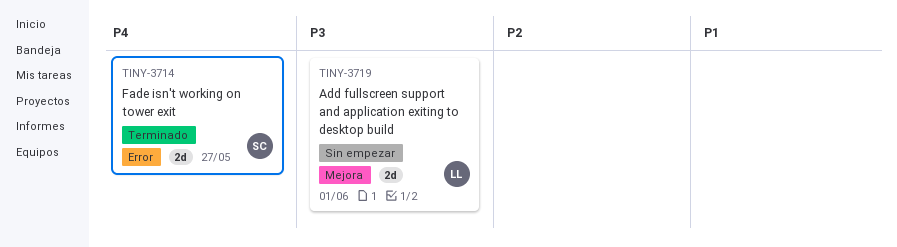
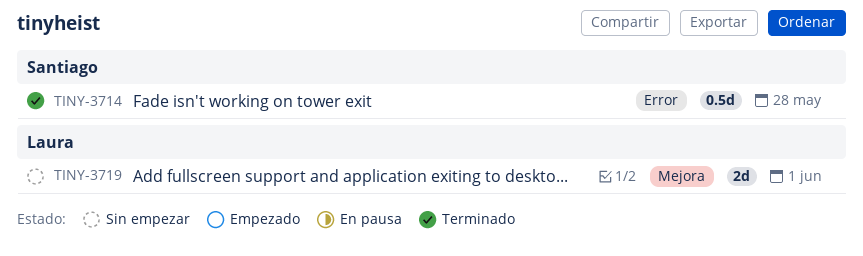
TINY-3714, estimate: 2d -> 0.5d
TINY-3714, due: May 27 -> May 28

